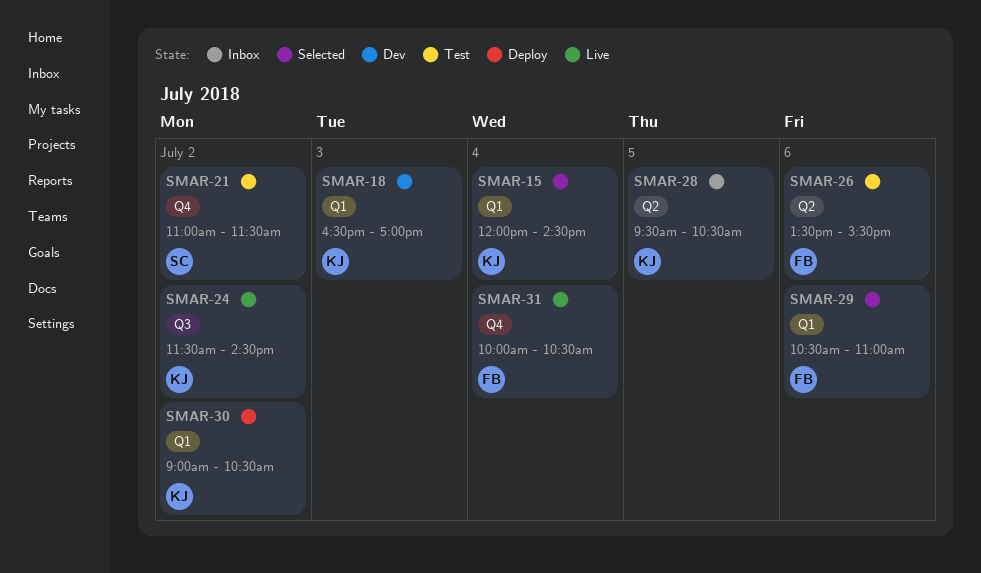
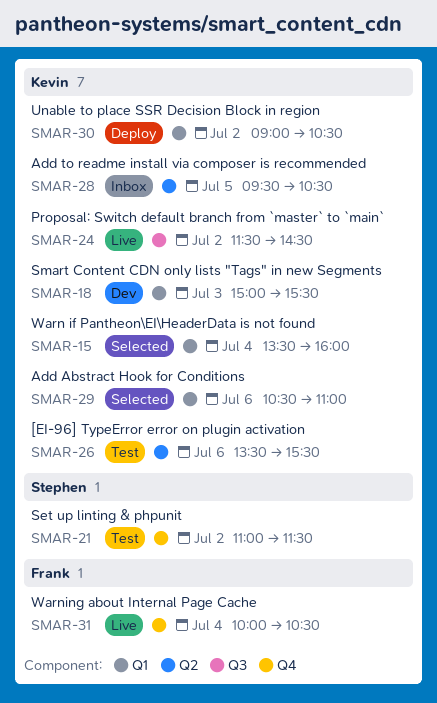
SMAR-15, begins: 12:00 -> 13:30
SMAR-15, ends: 14:30 -> 16:00
SMAR-18, begins: 16:30 -> 15:00
SMAR-18, ends: 17:00 -> 15:30
SMAR-26, owner: Frank -> Kevin
SMAR-29, owner: Frank -> Kevin

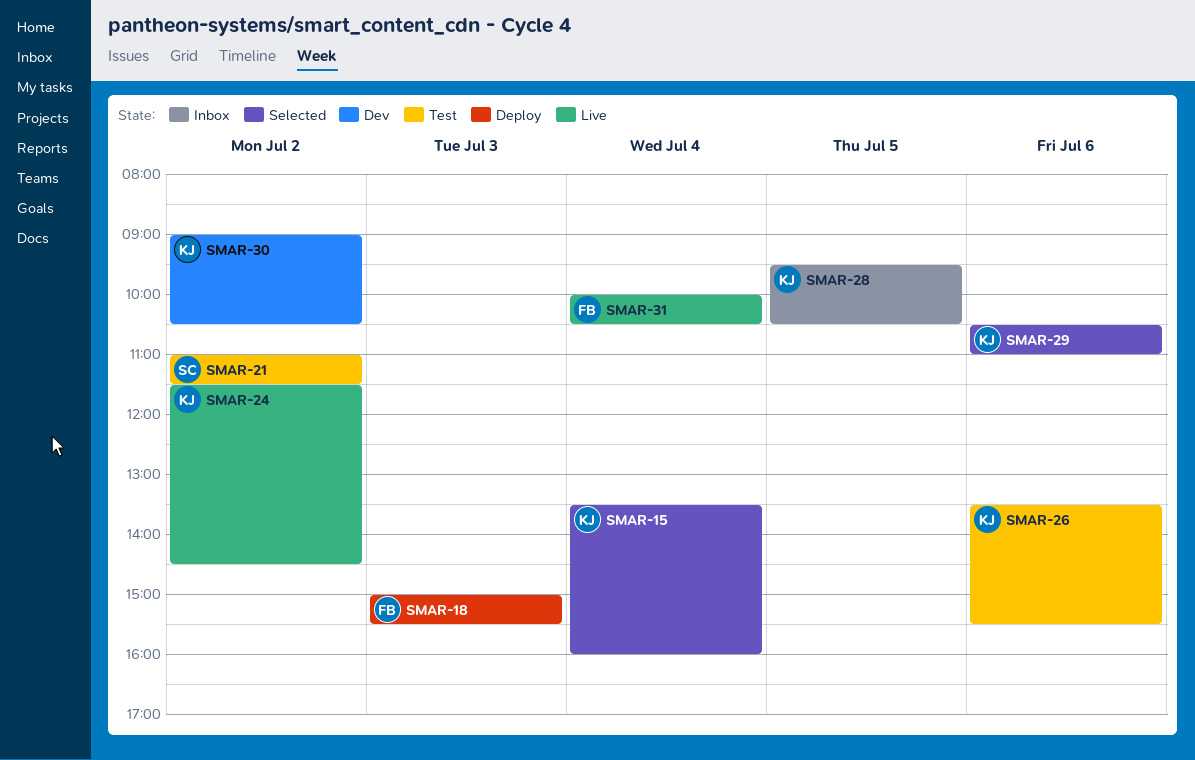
SMAR-18, status: Dev -> Deploy
SMAR-18, owner: Kevin -> Frank
SMAR-30, status: Deploy -> Dev

